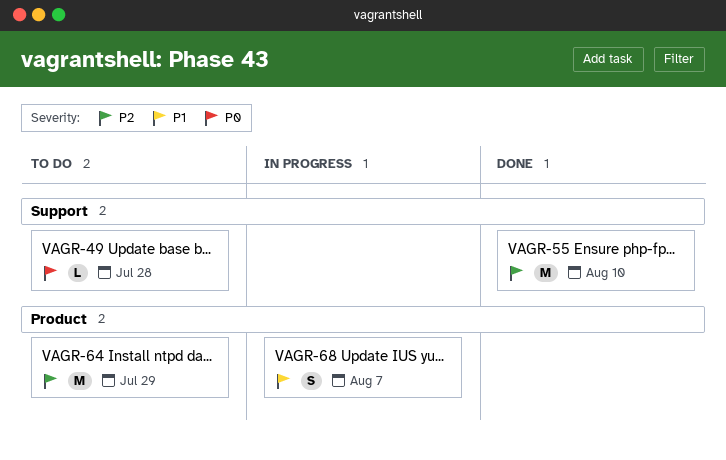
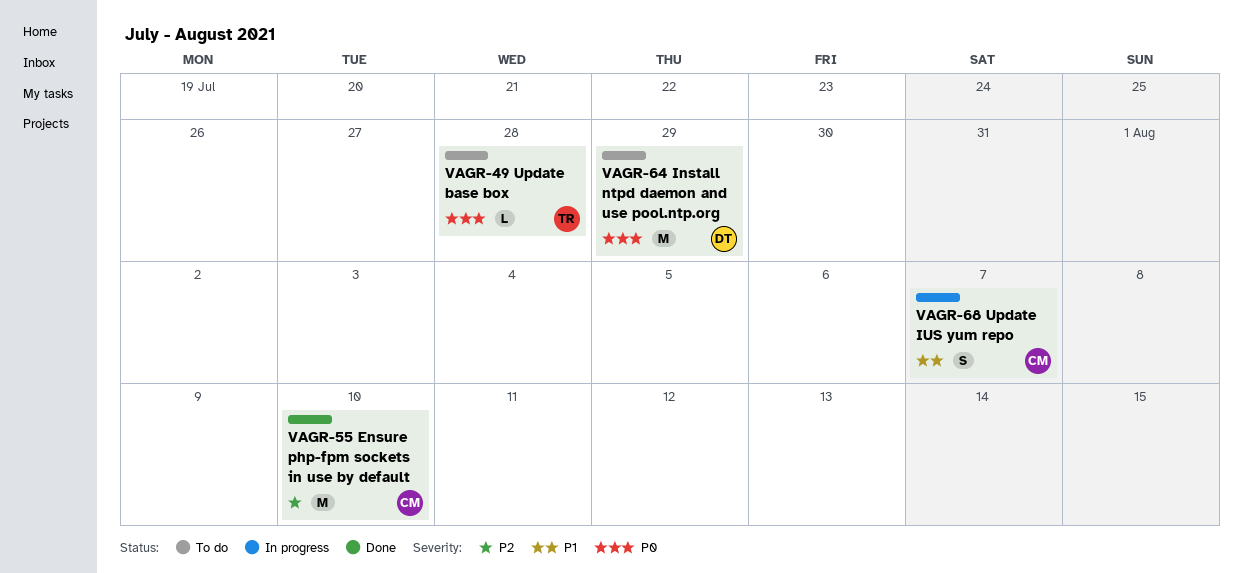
VAGR-64, priority: P2 -> P0

